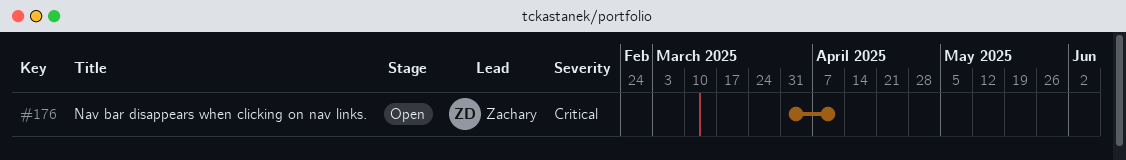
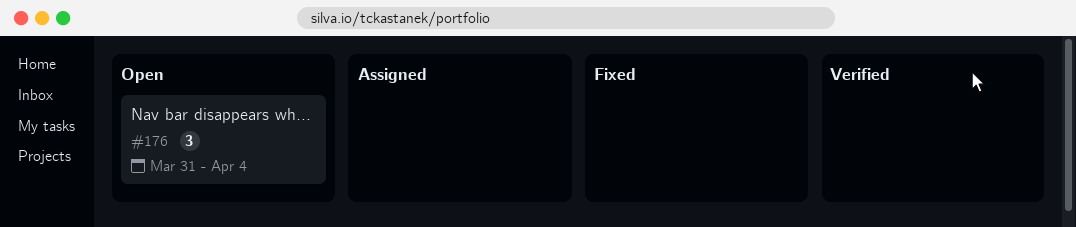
#176, due: Apr 11 -> Apr 4

